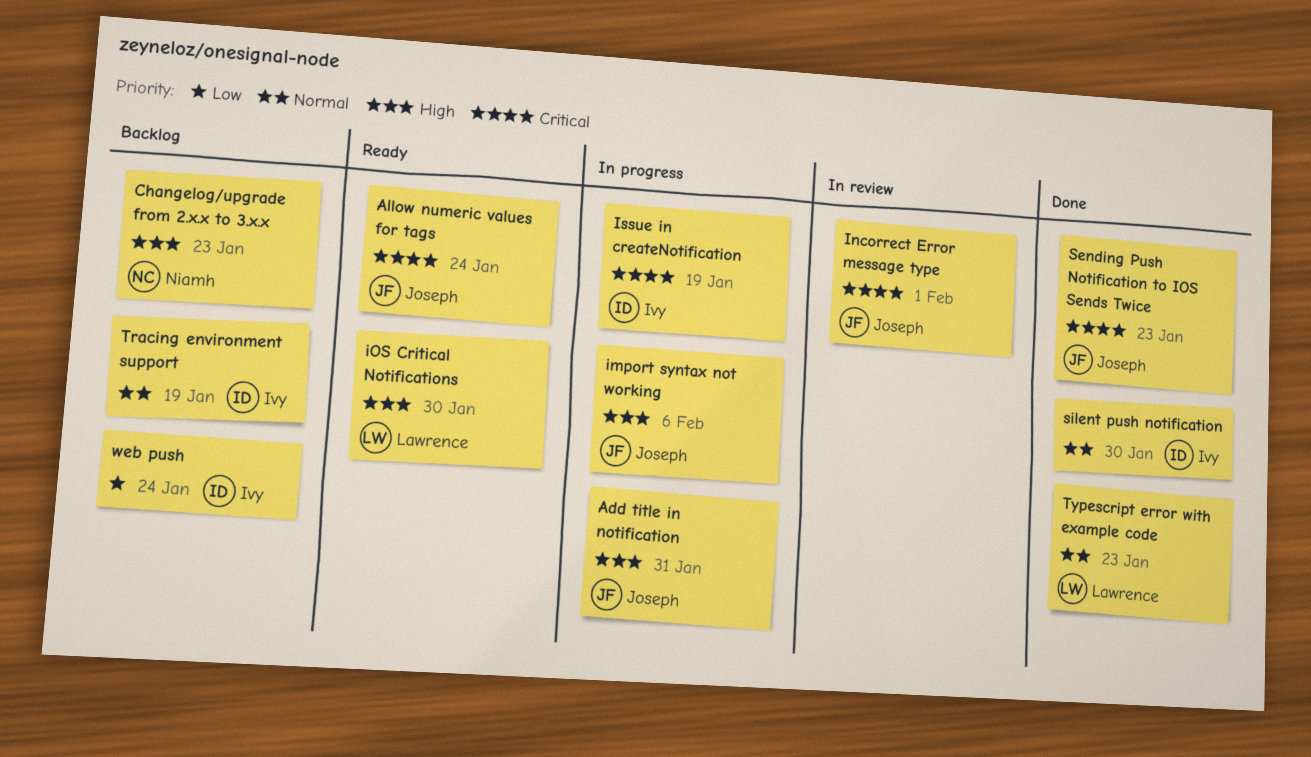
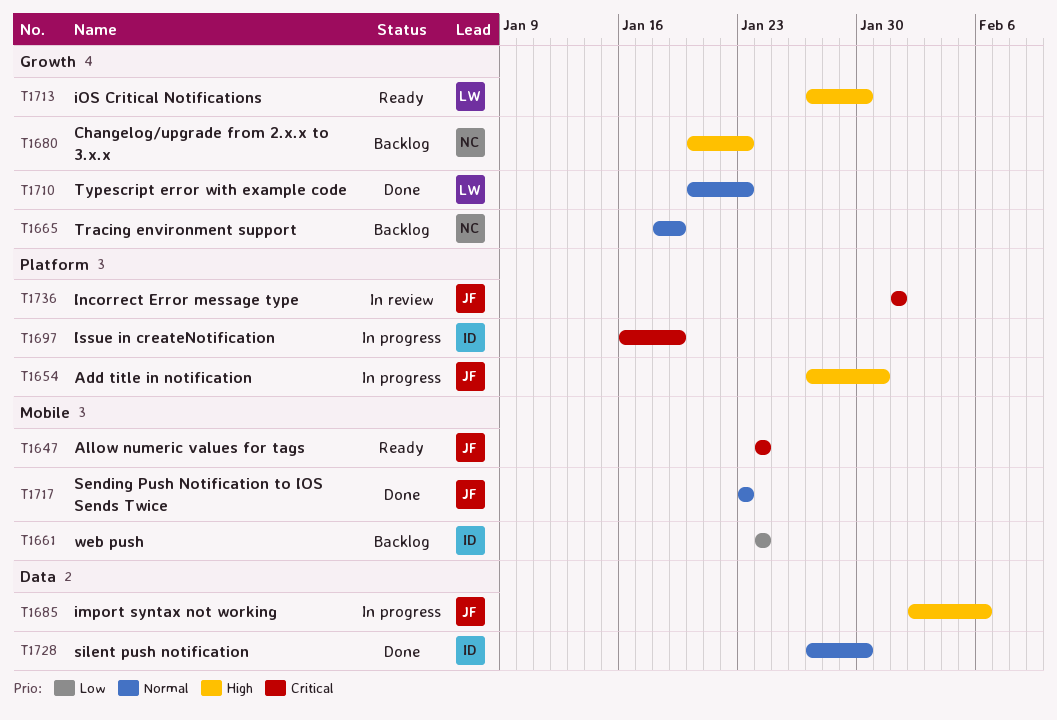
Sending Push Notification to IOS Sends Twice, priority: Critical -> Normal
Tracing environment support, owner: Ivy -> Niamh

